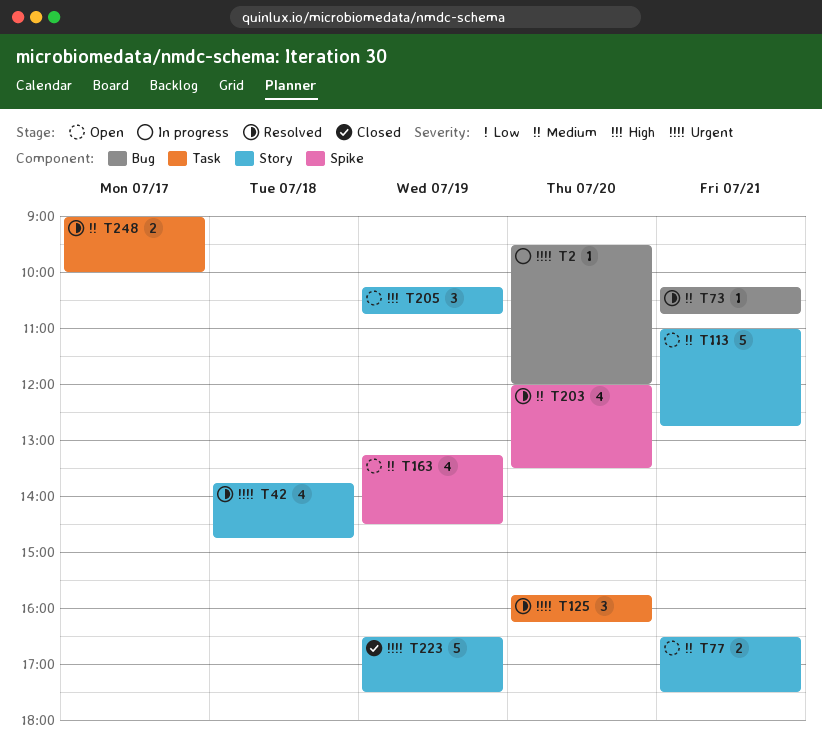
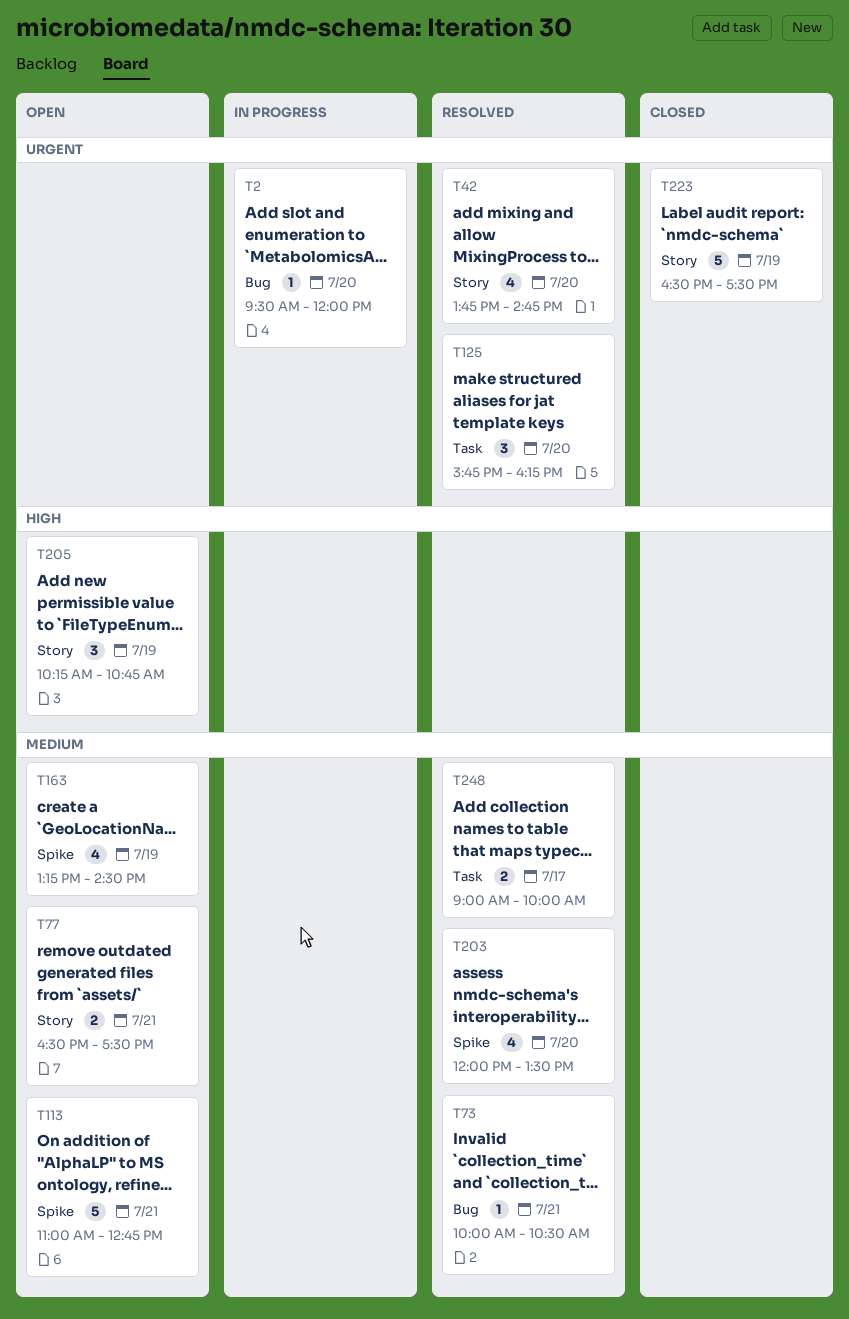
T42, day: Jul 18 -> Jul 20
T73, begins: 10:15 -> 10:00
T73, ends: 10:45 -> 10:30
T113, label: Story -> Spike

